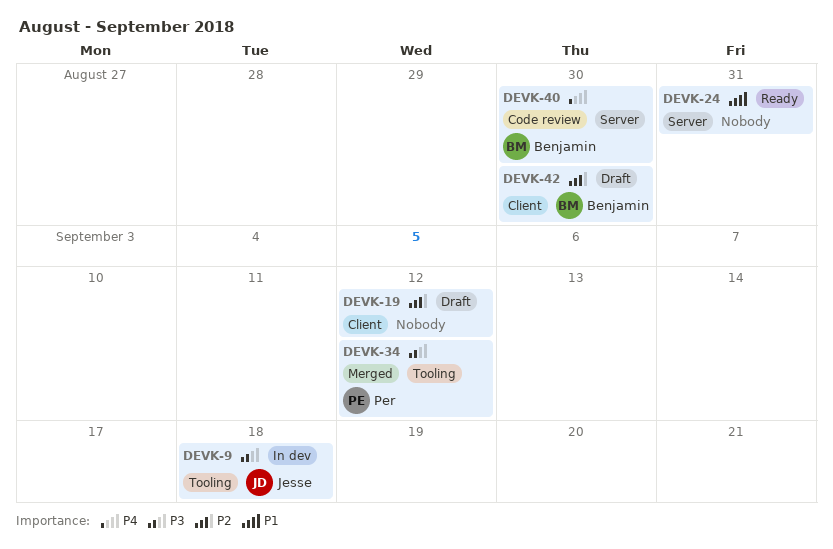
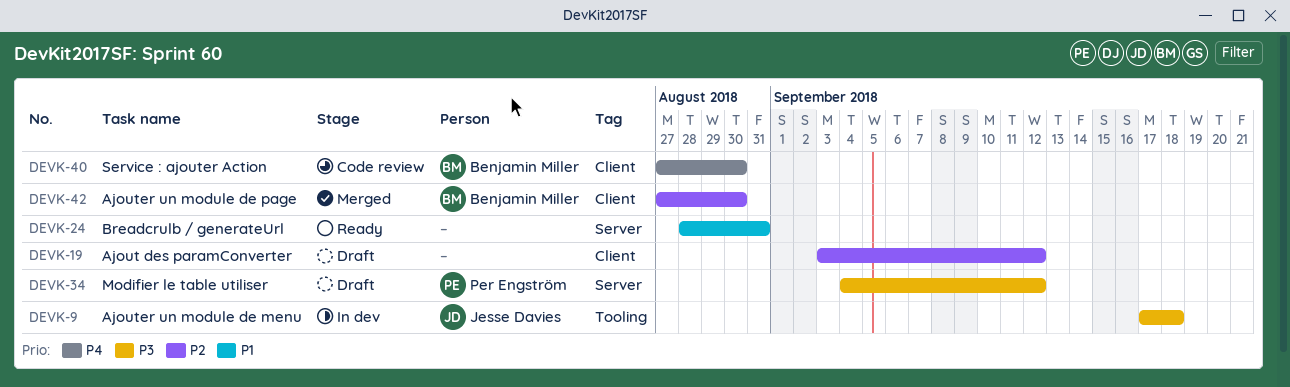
DEVK-34, status: Merged -> Draft
DEVK-34, label: Tooling -> Server
DEVK-40, label: Server -> Client
DEVK-42, status: Draft -> Merged

